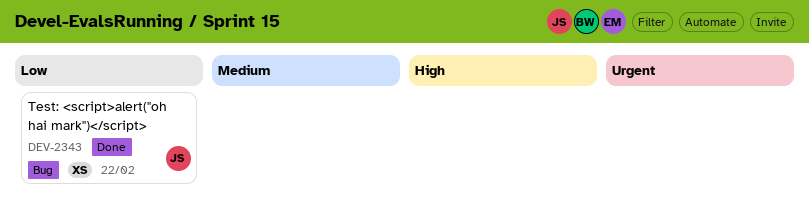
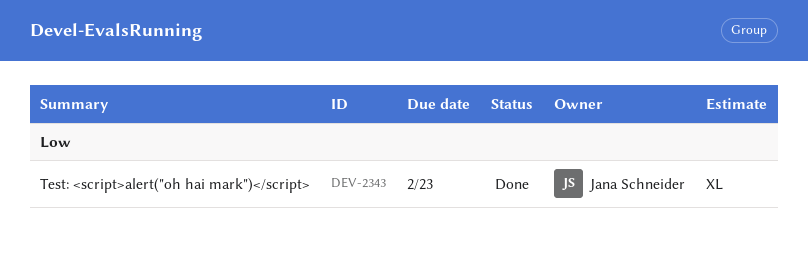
DEV-2343, estimate: XS -> XL
DEV-2343, due: Feb 22 -> Feb 23

